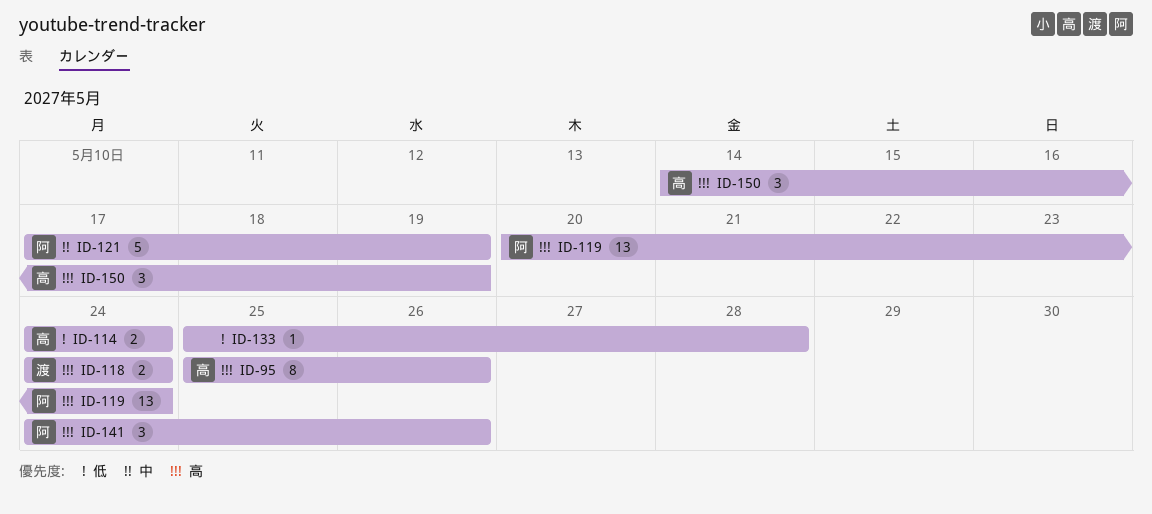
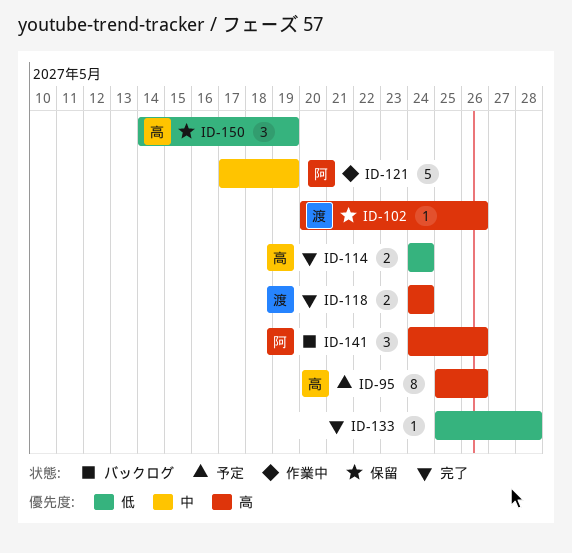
ID-102: none -> present
ID-119: present -> none
ID-150, priority: 高 -> 低

